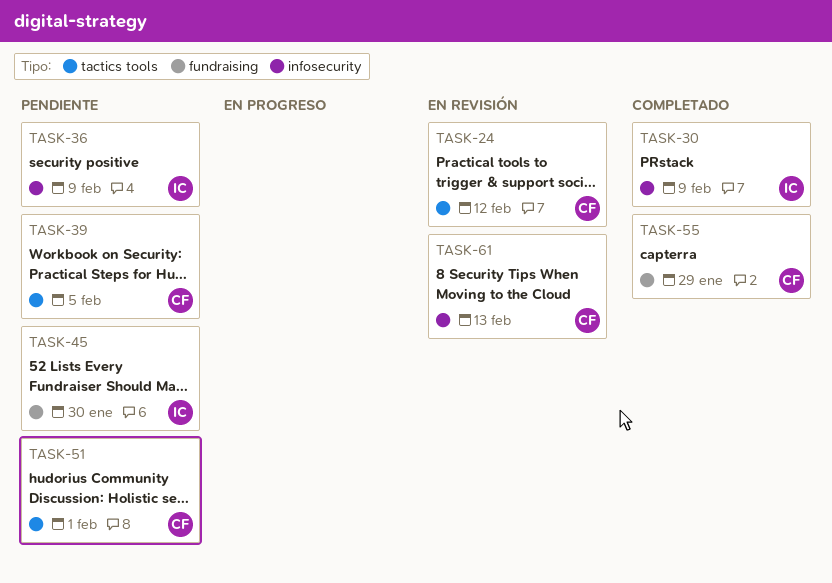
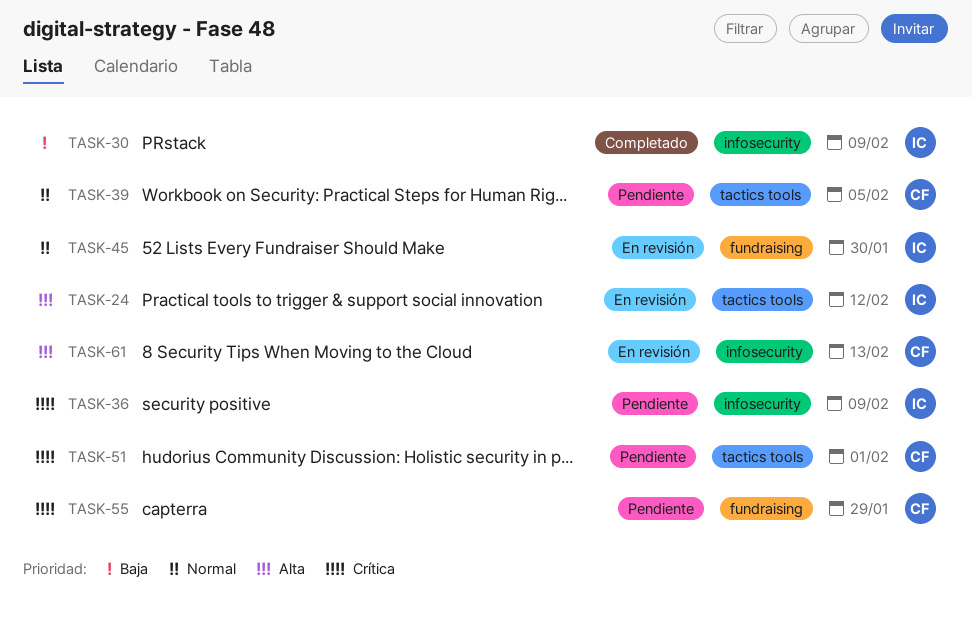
TASK-24, owner: CF -> IC
TASK-45, status: Pendiente -> En revisión
TASK-55, status: Completado -> Pendiente

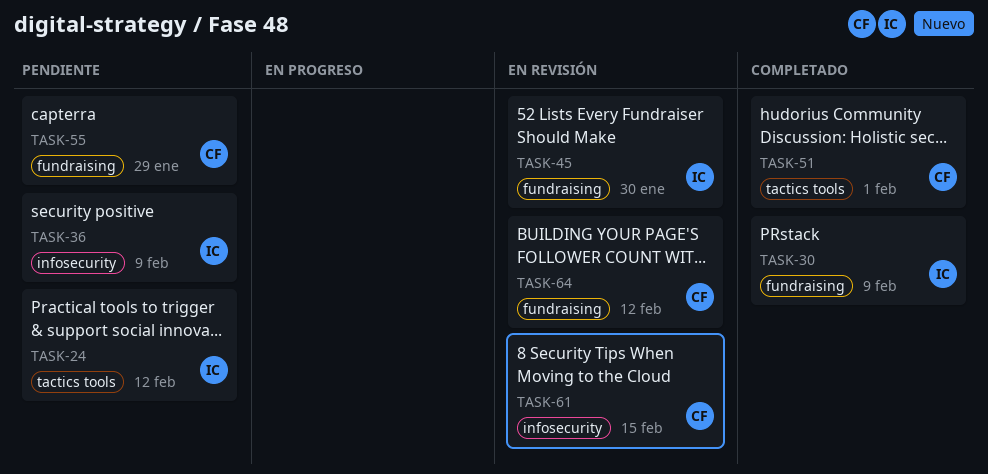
TASK-24, status: En revisión -> Pendiente
TASK-30, label: infosecurity -> fundraising
TASK-39: present -> none
TASK-51, status: Pendiente -> Completado
TASK-61, due: Feb 13 -> Feb 15
TASK-64: none -> present

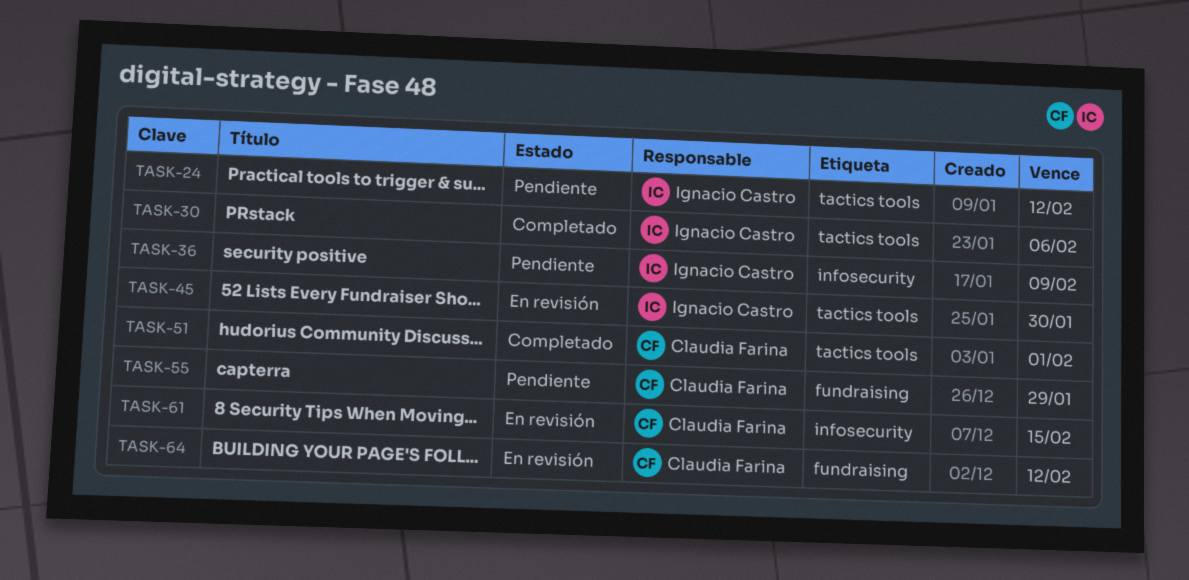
TASK-30, label: fundraising -> tactics tools
TASK-30, due: Feb 9 -> Feb 6
TASK-45, label: fundraising -> tactics tools

